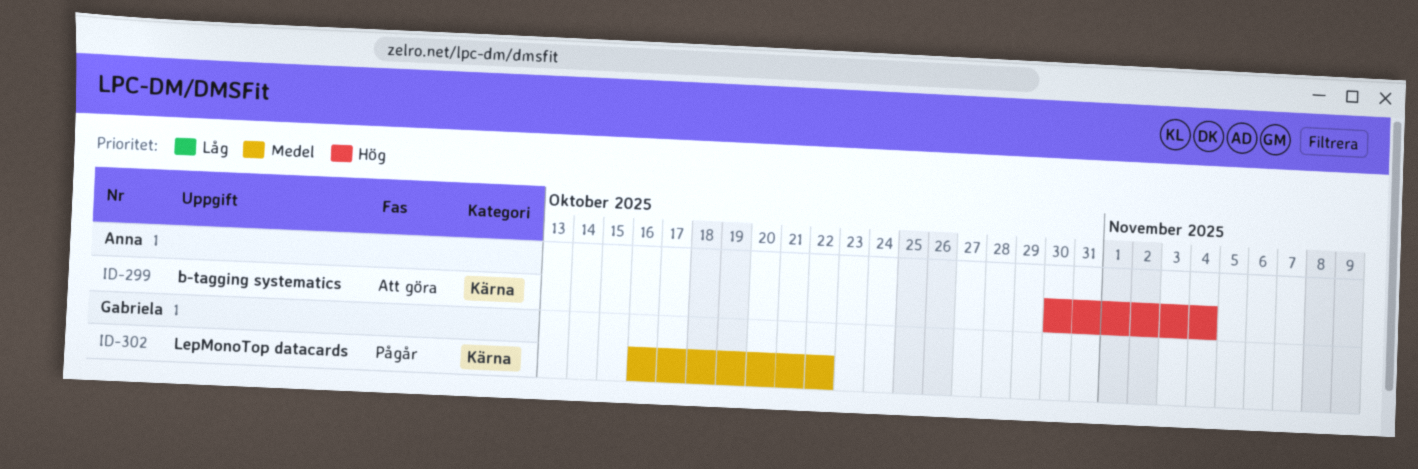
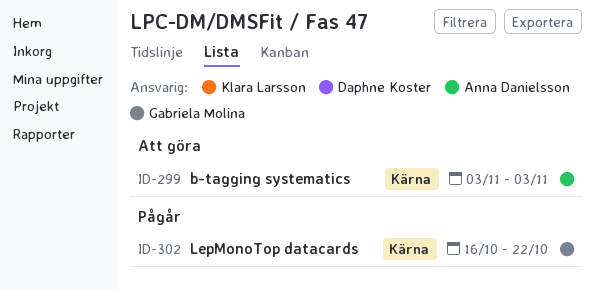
ID-299, start: Oct 30 -> Nov 3
ID-299, due: Nov 4 -> Nov 3

